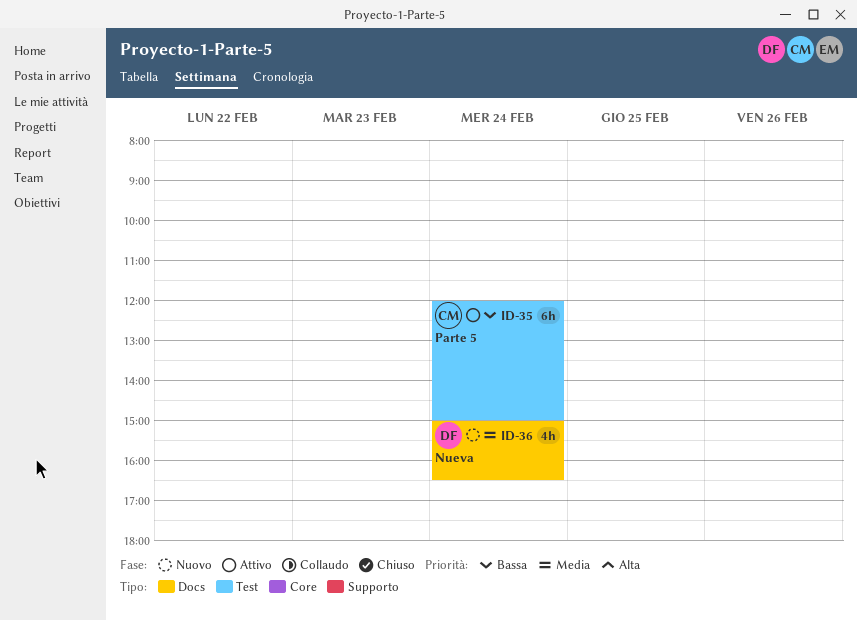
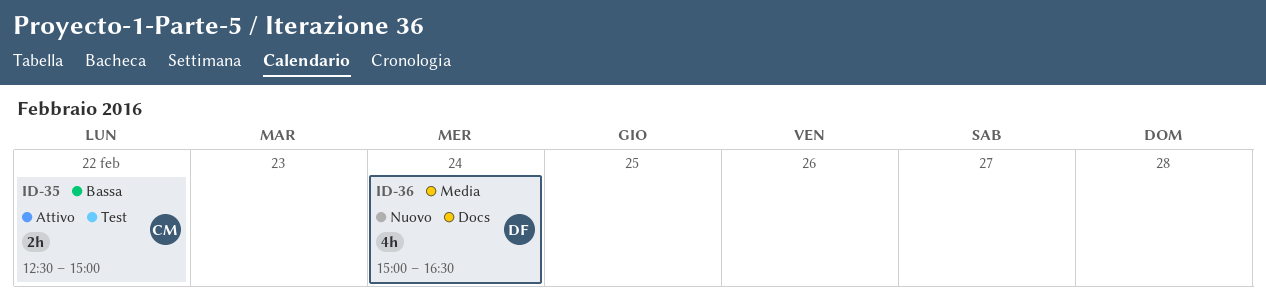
ID-35, estimate: 6h -> 2h
ID-35, day: Feb 24 -> Feb 22
ID-35, begins: 12:00 -> 12:30

